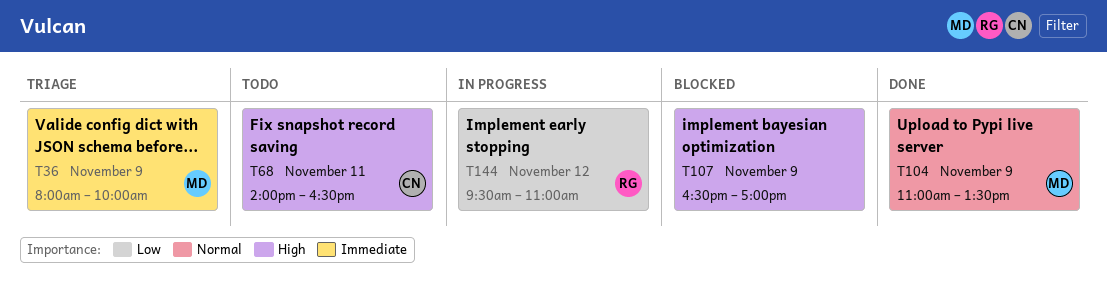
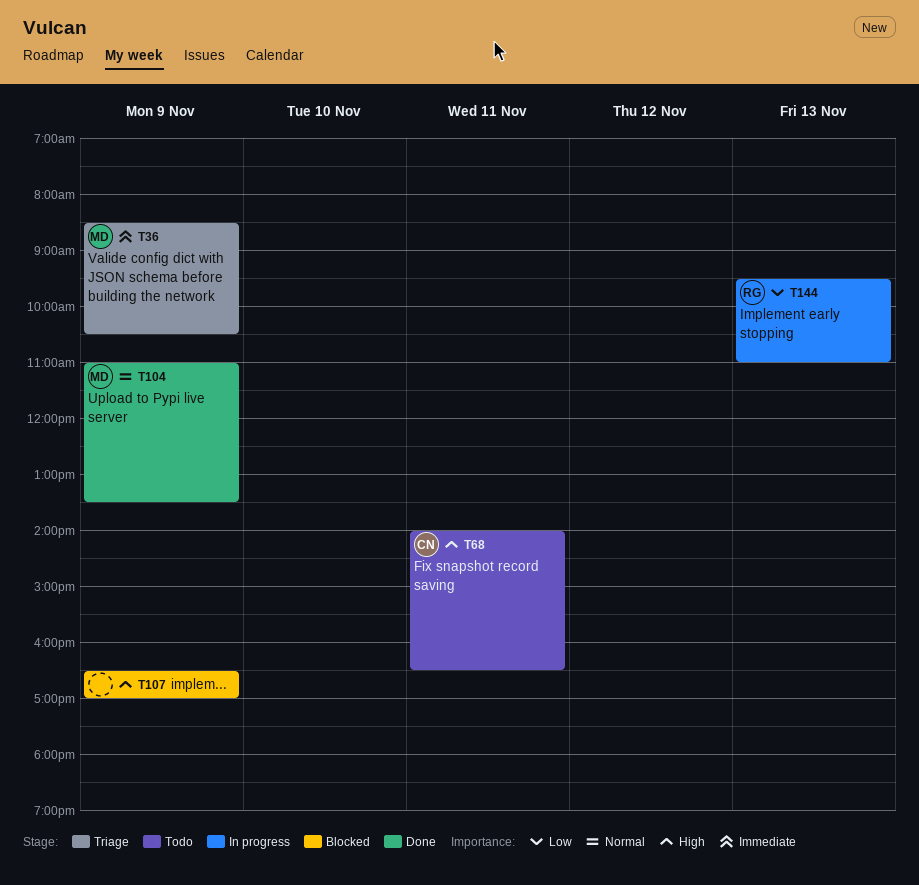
T36, begins: 08:00 -> 08:30
T36, ends: 10:00 -> 10:30
T144, day: Nov 12 -> Nov 13

